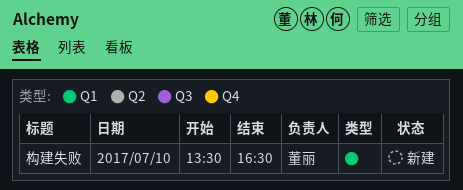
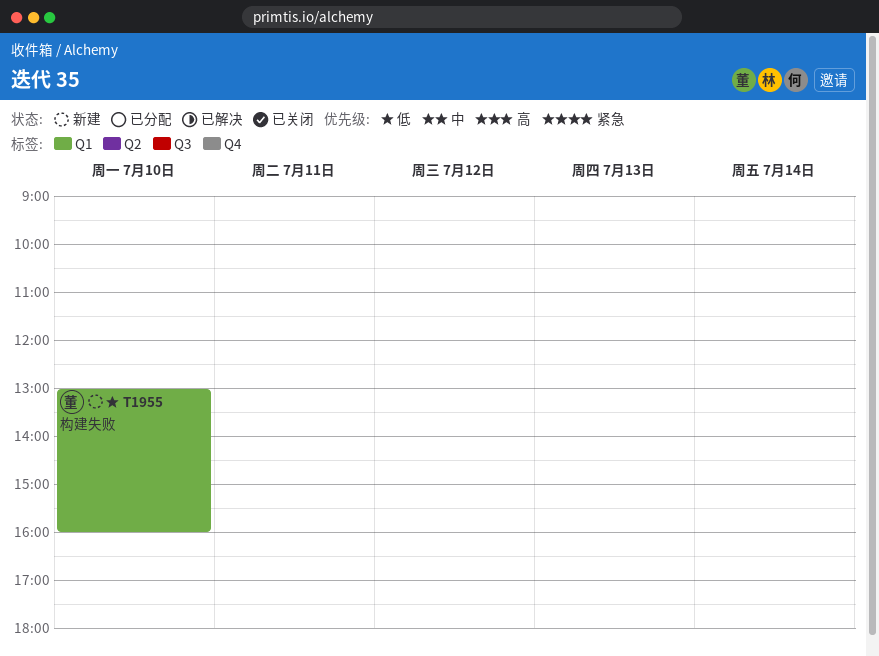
构建失败, begins: 13:30 -> 13:00
构建失败, ends: 16:30 -> 16:00

